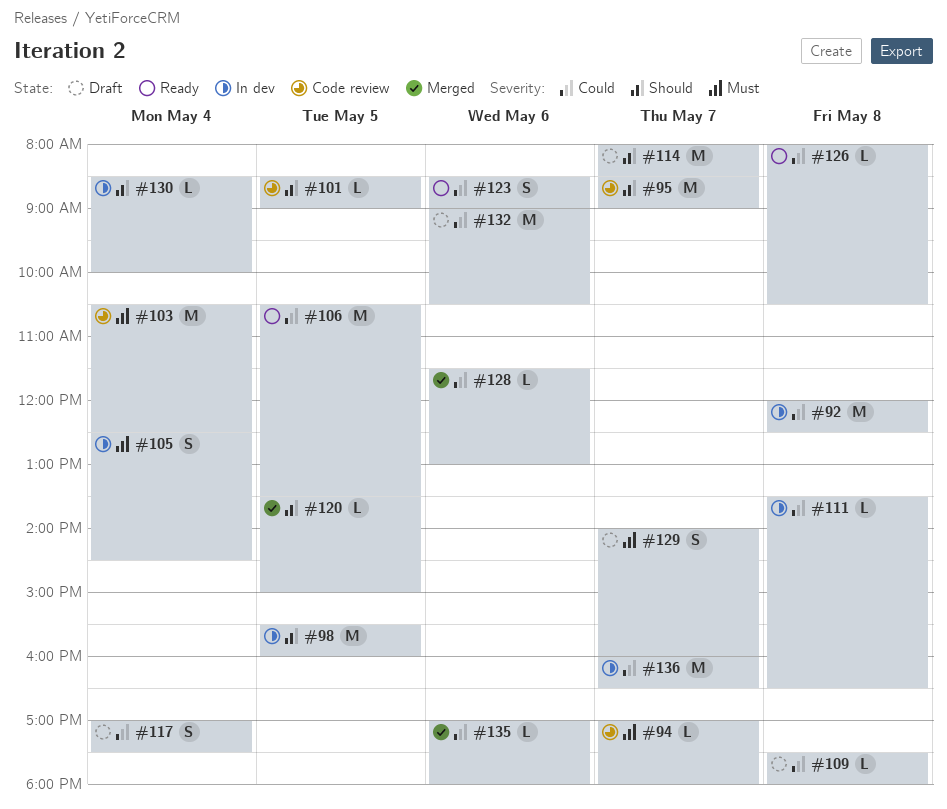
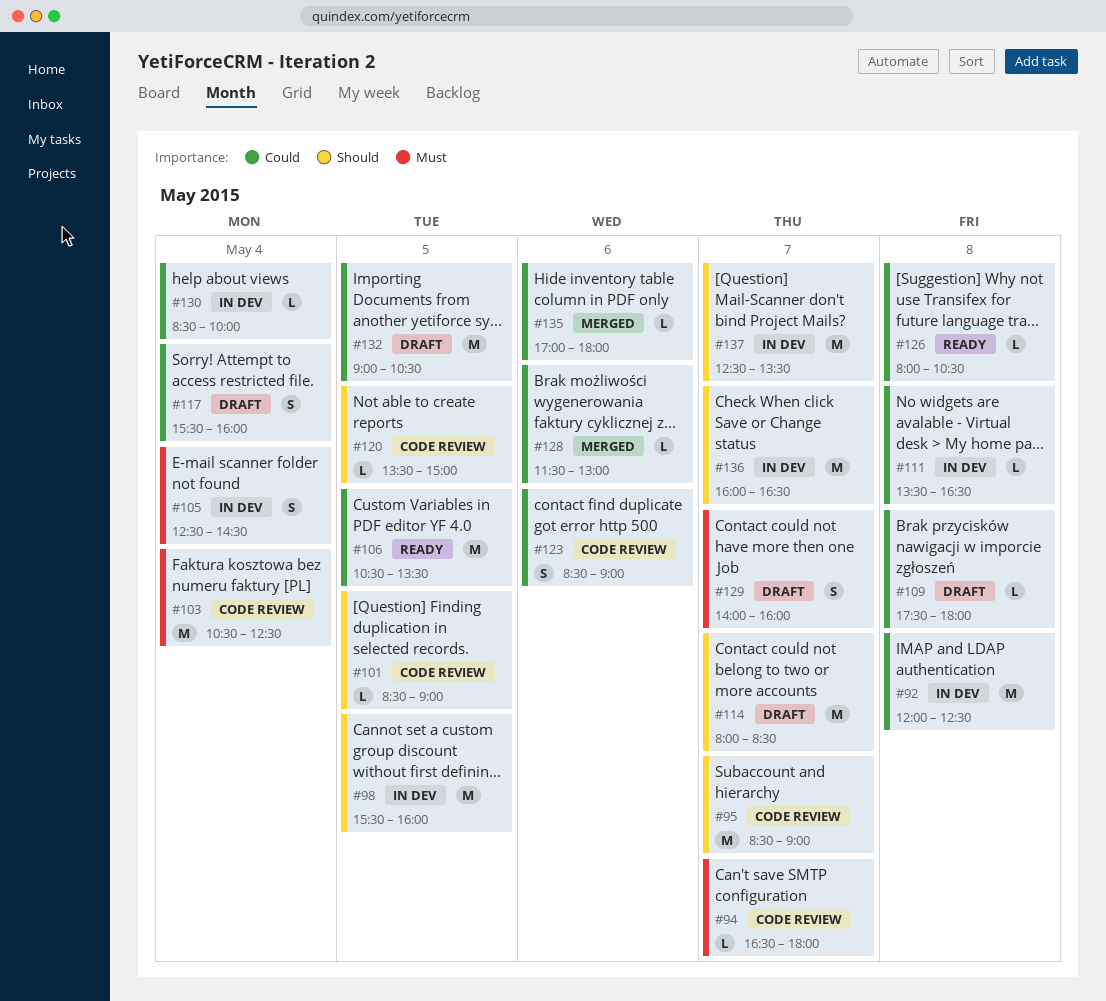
#94, begins: 17:00 -> 16:30
#117, begins: 17:00 -> 15:30
#117, ends: 17:30 -> 16:00
#120, status: Merged -> Code review
#123, status: Ready -> Code review
#130, priority: Should -> Could
#132, day: May 6 -> May 5
#136, priority: Could -> Should
#137: none -> present

